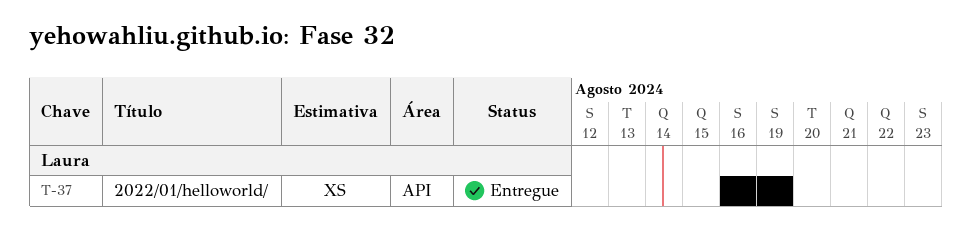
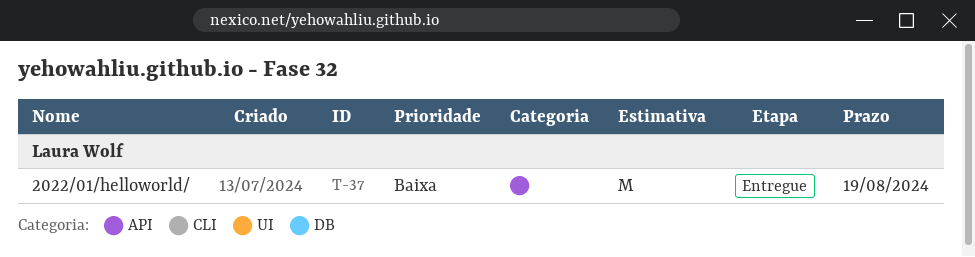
T-37, estimate: XS -> M

